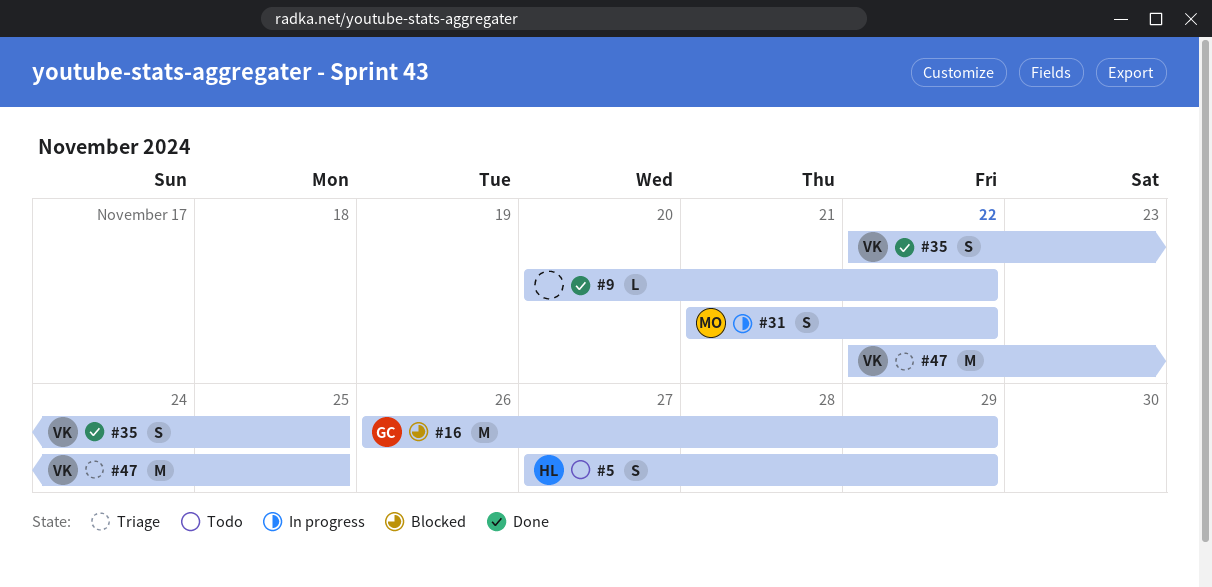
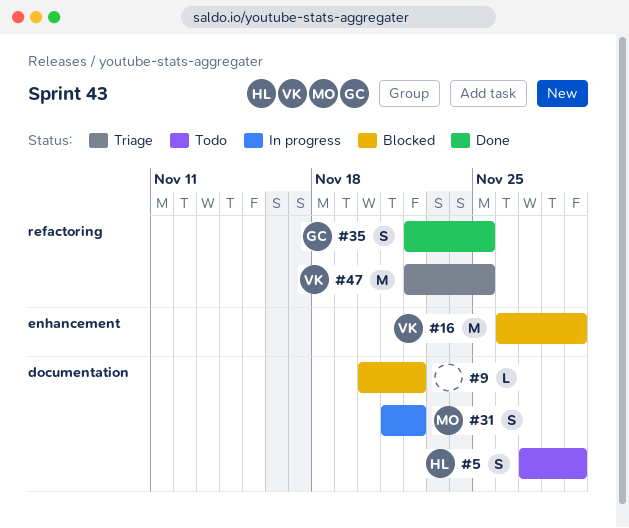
#9, status: Done -> Blocked
#16, owner: GC -> VK
#35, owner: VK -> GC

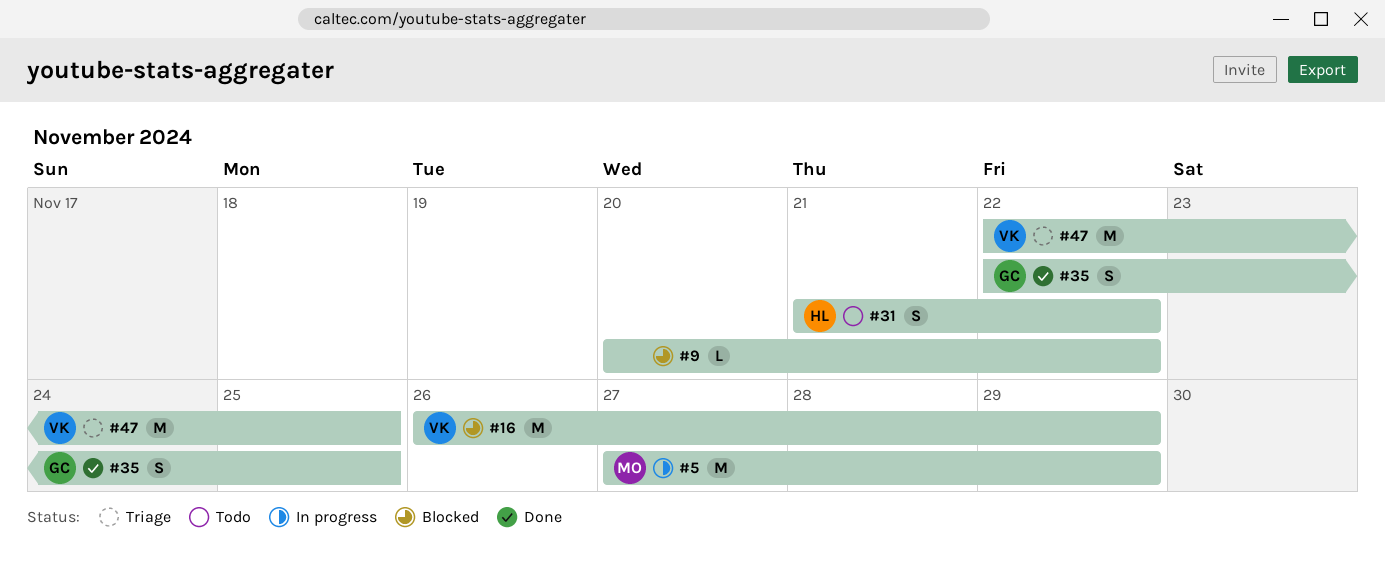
#5, status: Todo -> In progress
#5, owner: HL -> MO
#5, estimate: S -> M
#31, status: In progress -> Todo
#31, owner: MO -> HL

